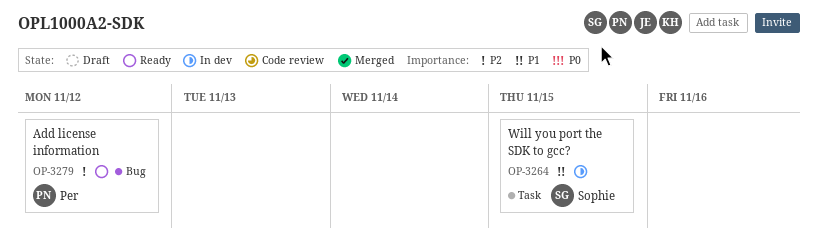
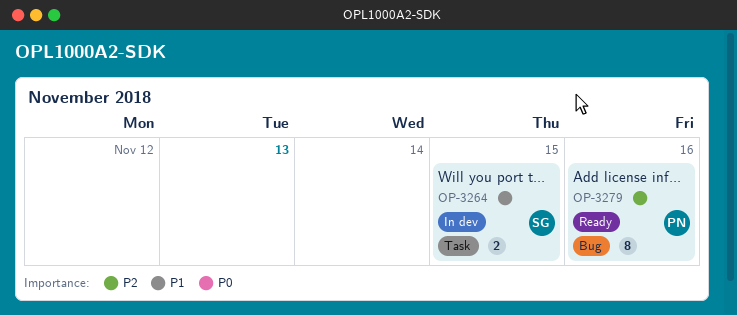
OP-3279, due: Nov 12 -> Nov 16

